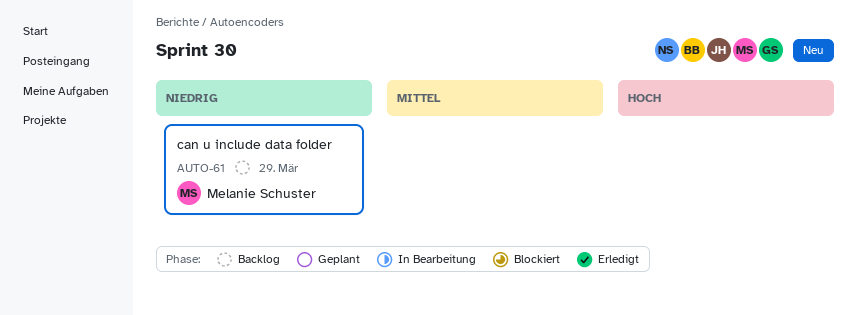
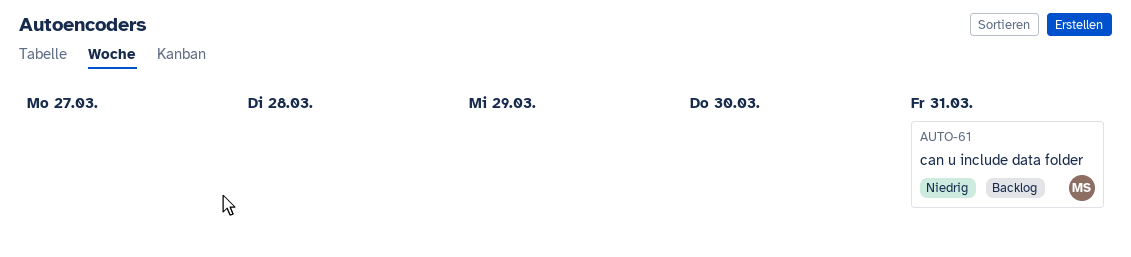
AUTO-61, due: Mar 29 -> Mar 31

